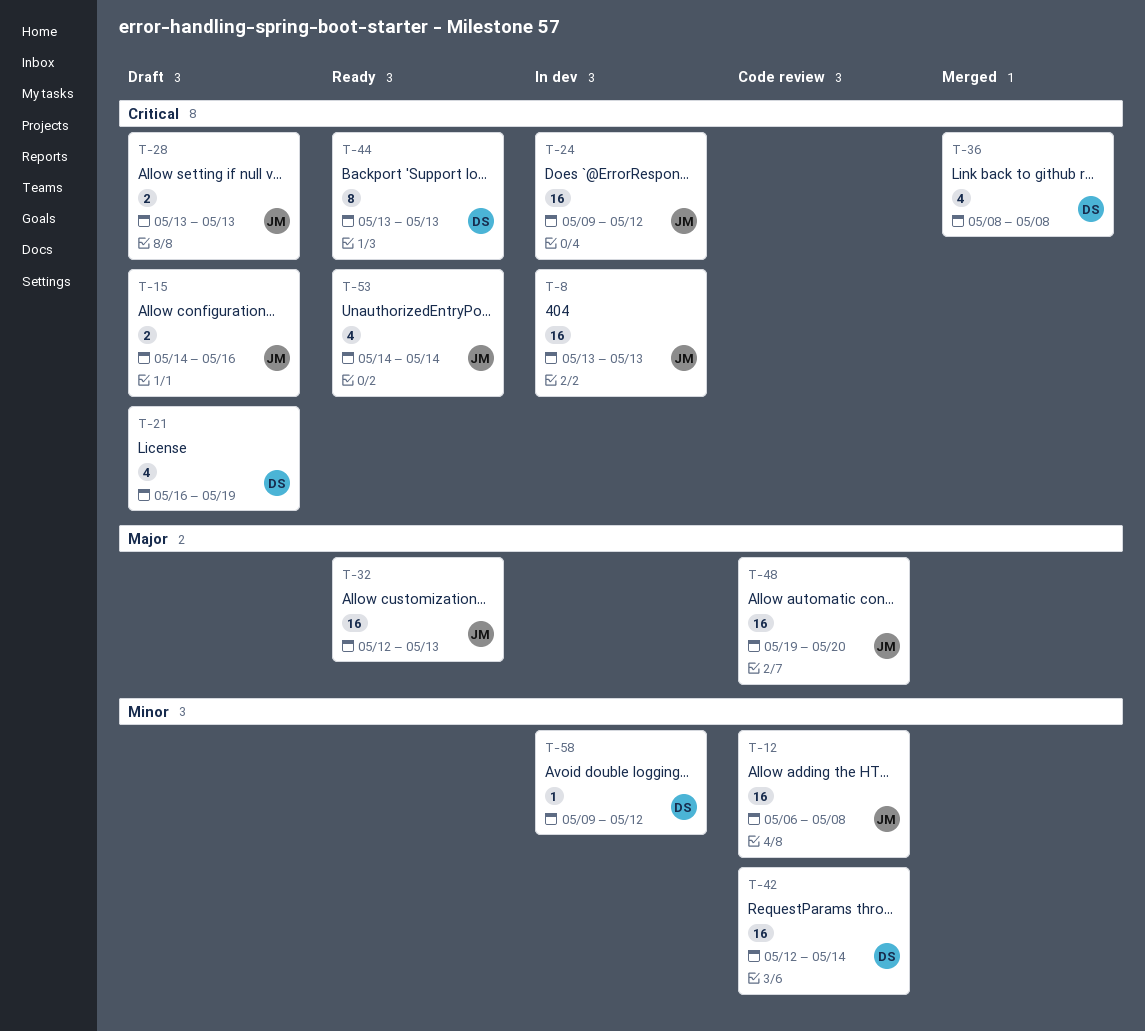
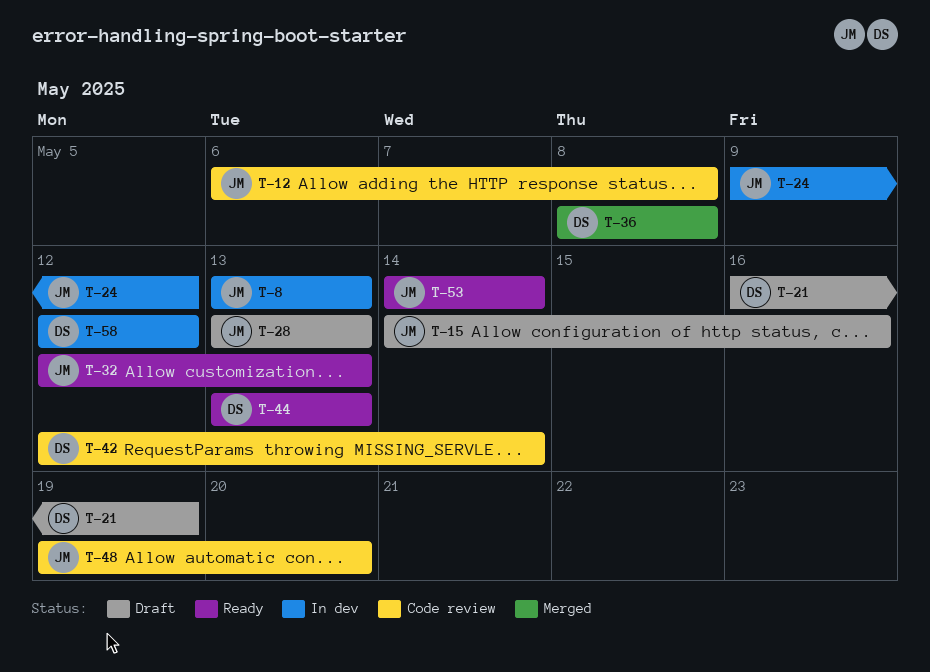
T-58, start: May 9 -> May 12

